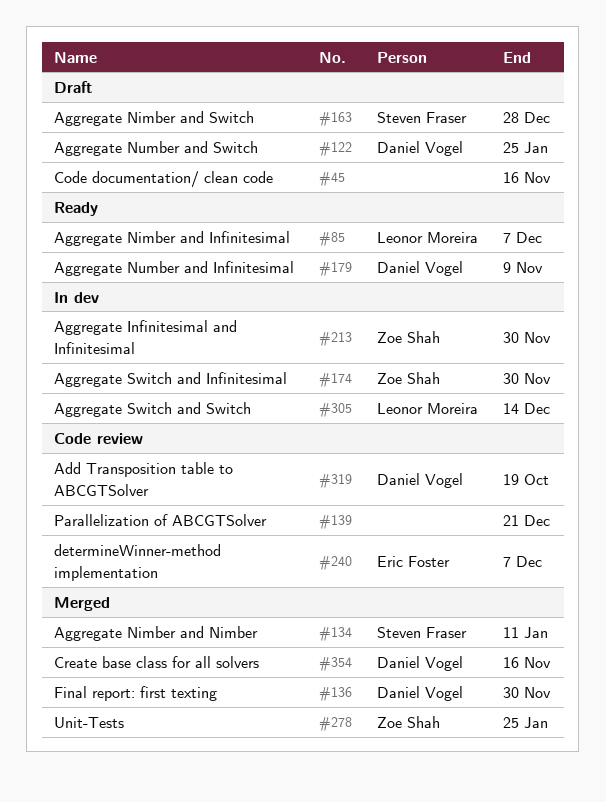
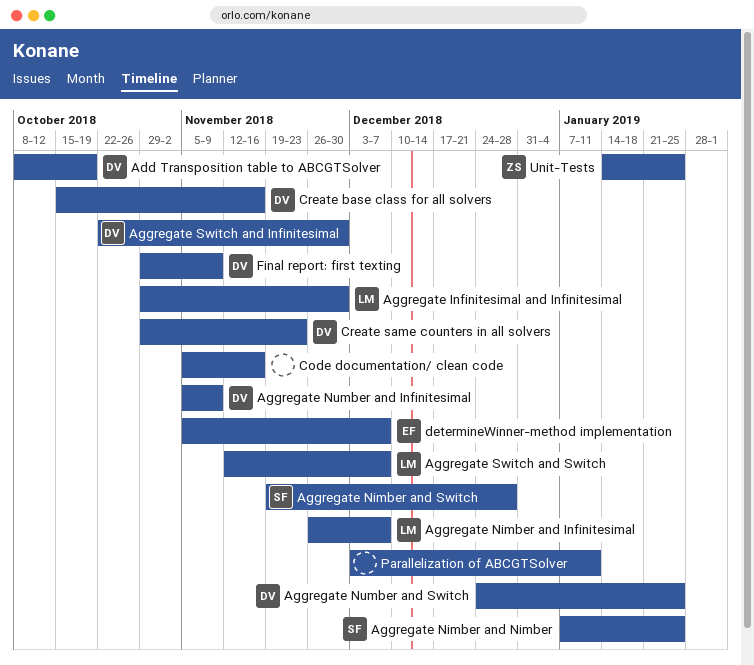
Aggregate Infinitesimal and Infinitesimal, owner: Zoe Shah -> Leonor Moreira
Aggregate Nimber and Nimber, due: Jan 11 -> Jan 25
Aggregate Switch and Infinitesimal, owner: Zoe Shah -> Daniel Vogel
Aggregate Switch and Switch, due: Dec 14 -> Dec 7
Create same counters in all solvers: none -> present
Final report: first texting, due: Nov 30 -> Nov 9
Parallelization of ABCGTSolver, due: Dec 21 -> Jan 11

